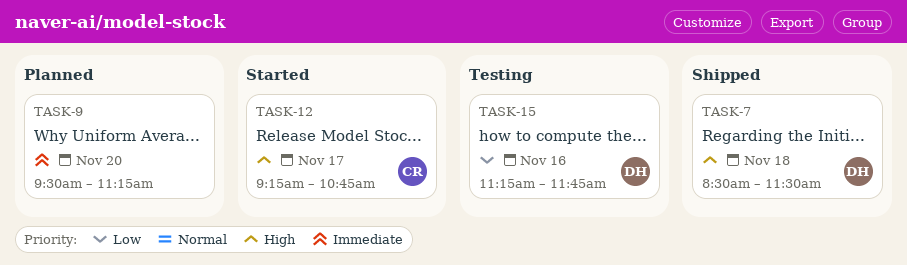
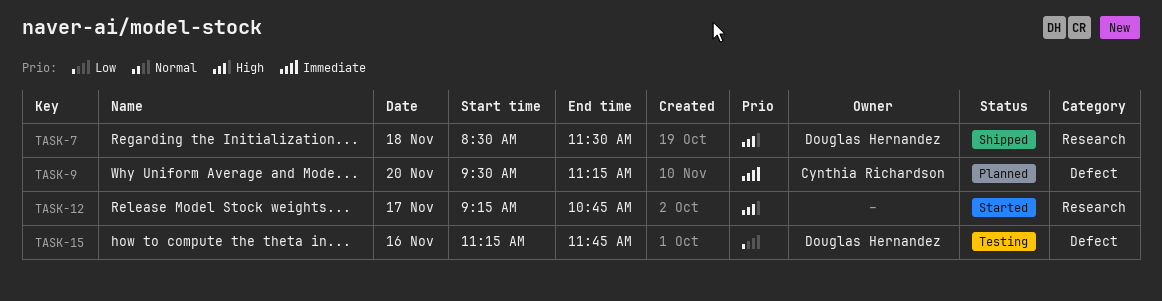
TASK-9, owner: none -> Cynthia Richardson
TASK-12, owner: Cynthia Richardson -> none

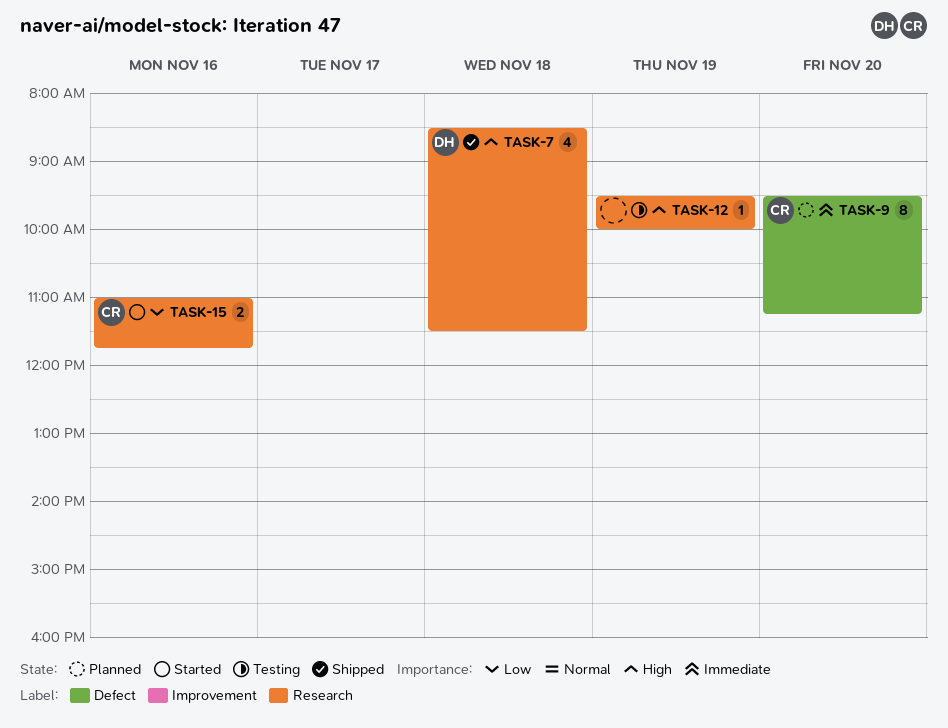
TASK-12, status: Started -> Testing
TASK-12, day: Nov 17 -> Nov 19
TASK-12, begins: 09:15 -> 09:30
TASK-12, ends: 10:45 -> 10:00
TASK-15, status: Testing -> Started
TASK-15, owner: Douglas Hernandez -> Cynthia Richardson
TASK-15, label: Defect -> Research
TASK-15, begins: 11:15 -> 11:00

